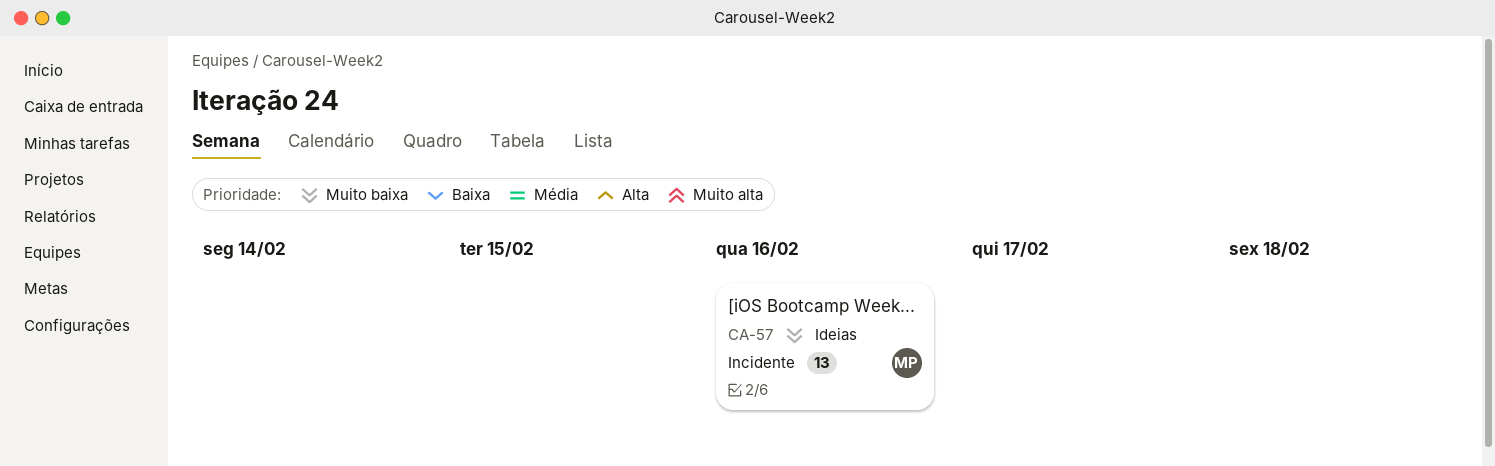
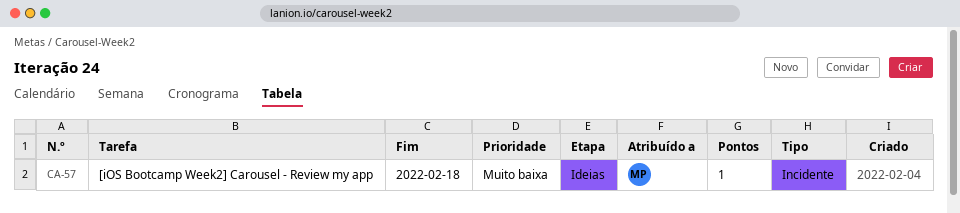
CA-57, estimate: 13 -> 1
CA-57, due: Feb 16 -> Feb 18

